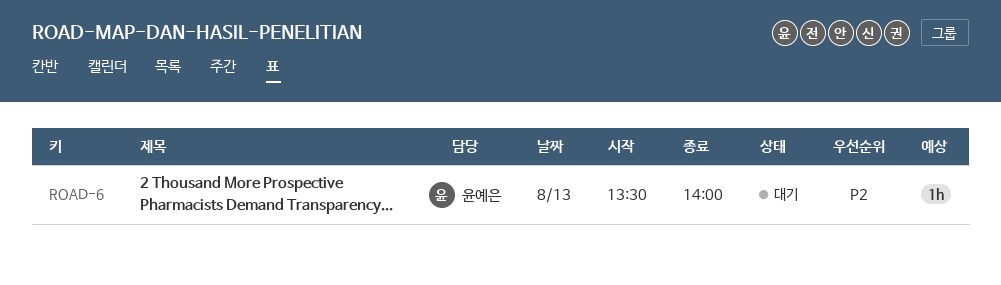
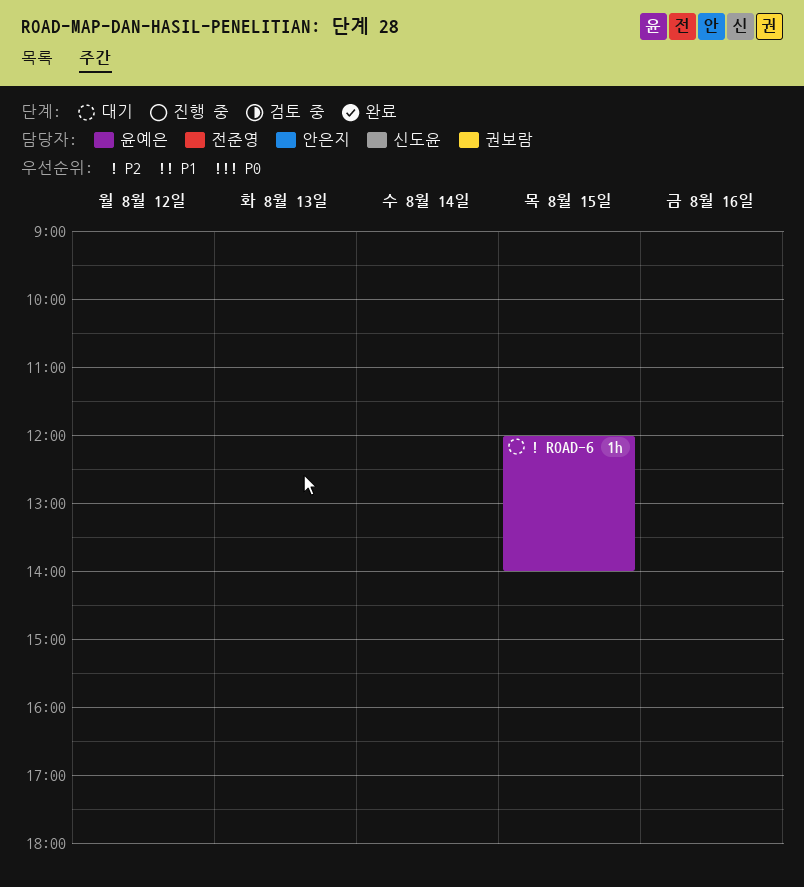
ROAD-6, day: Aug 13 -> Aug 15
ROAD-6, begins: 13:30 -> 12:00

